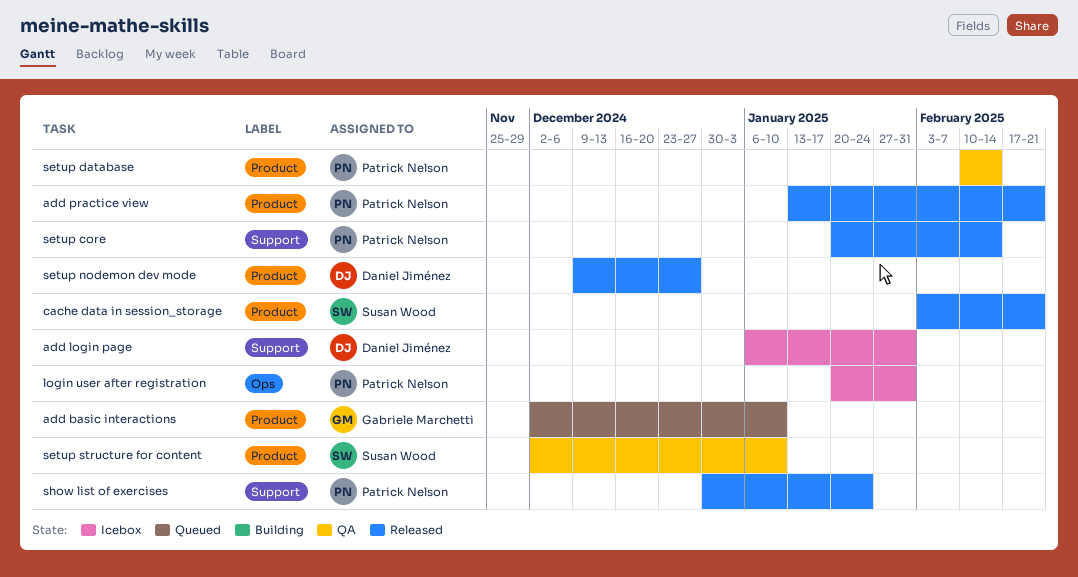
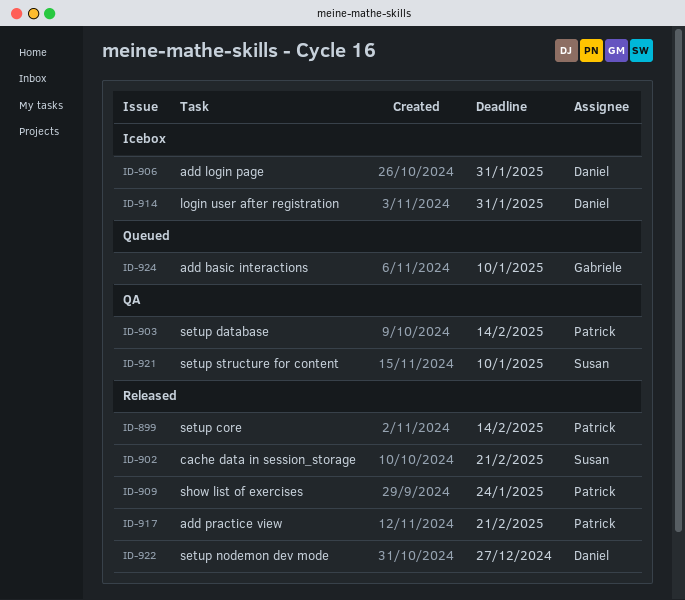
login user after registration, owner: Patrick Nelson -> Daniel Jiménez

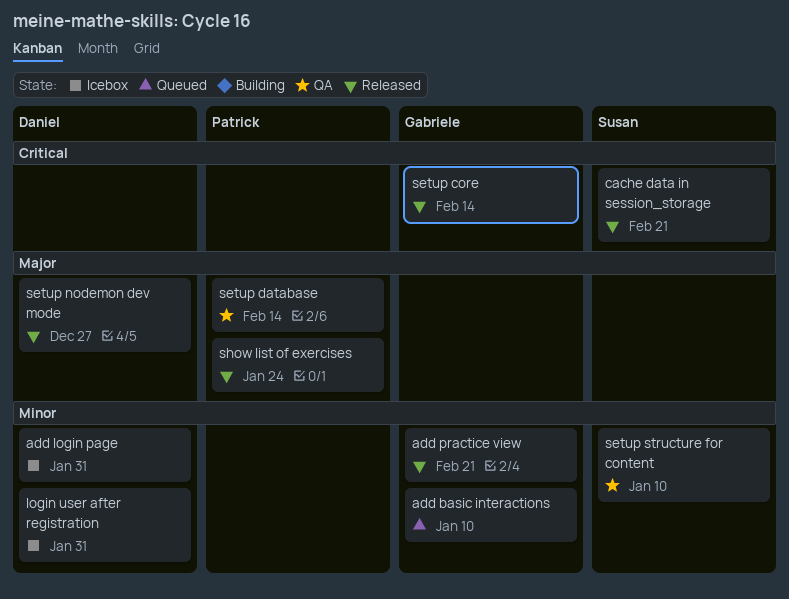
add practice view, owner: Patrick -> Gabriele
setup core, owner: Patrick -> Gabriele

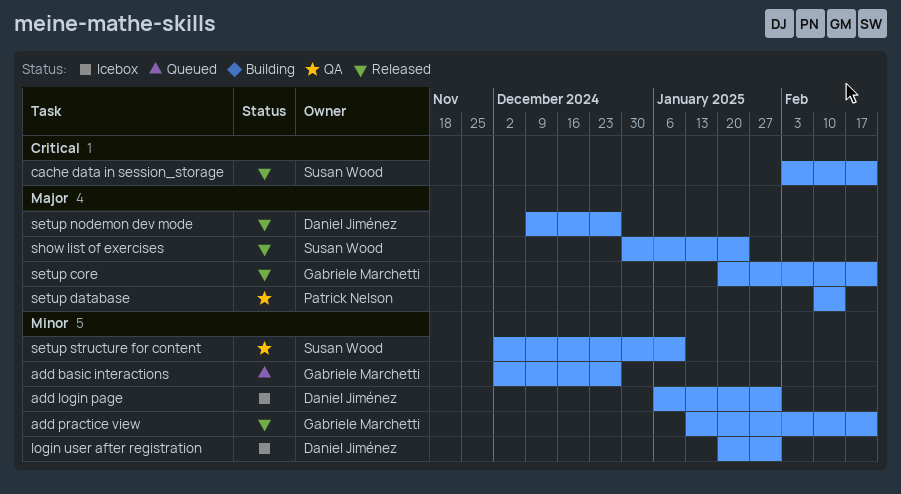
add basic interactions, due: Jan 10 -> Dec 27
setup core, priority: Critical -> Major
setup core, due: Feb 14 -> Feb 21
show list of exercises, owner: Patrick Nelson -> Susan Wood

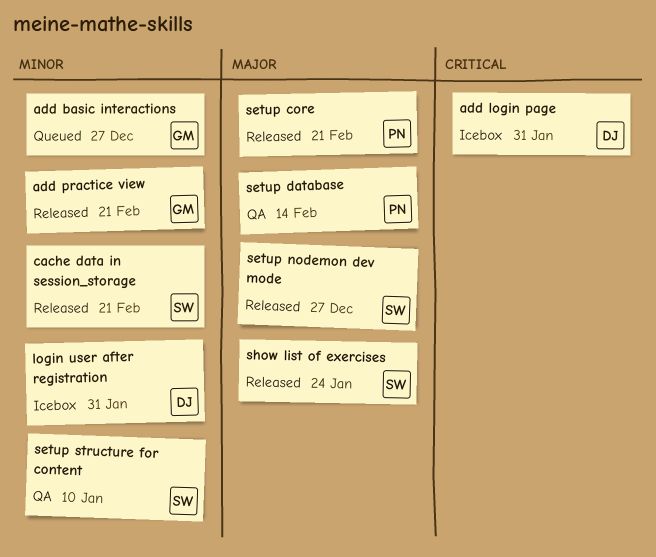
add login page, priority: Minor -> Critical
cache data in session_storage, priority: Critical -> Minor
setup core, owner: Gabriele Marchetti -> Patrick Nelson
setup nodemon dev mode, owner: Daniel Jiménez -> Susan Wood

